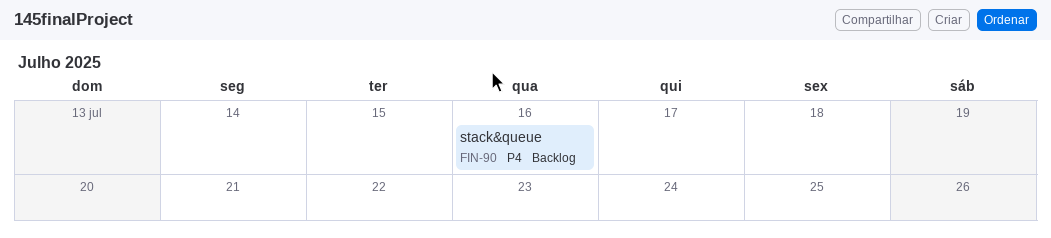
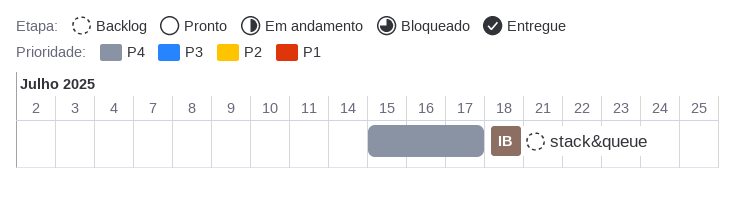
stack&queue, due: Jul 16 -> Jul 17

